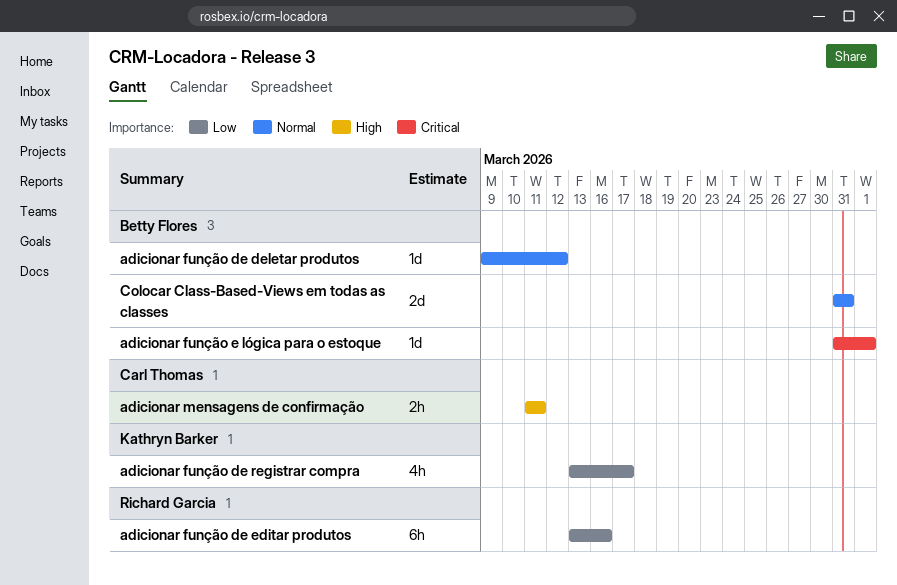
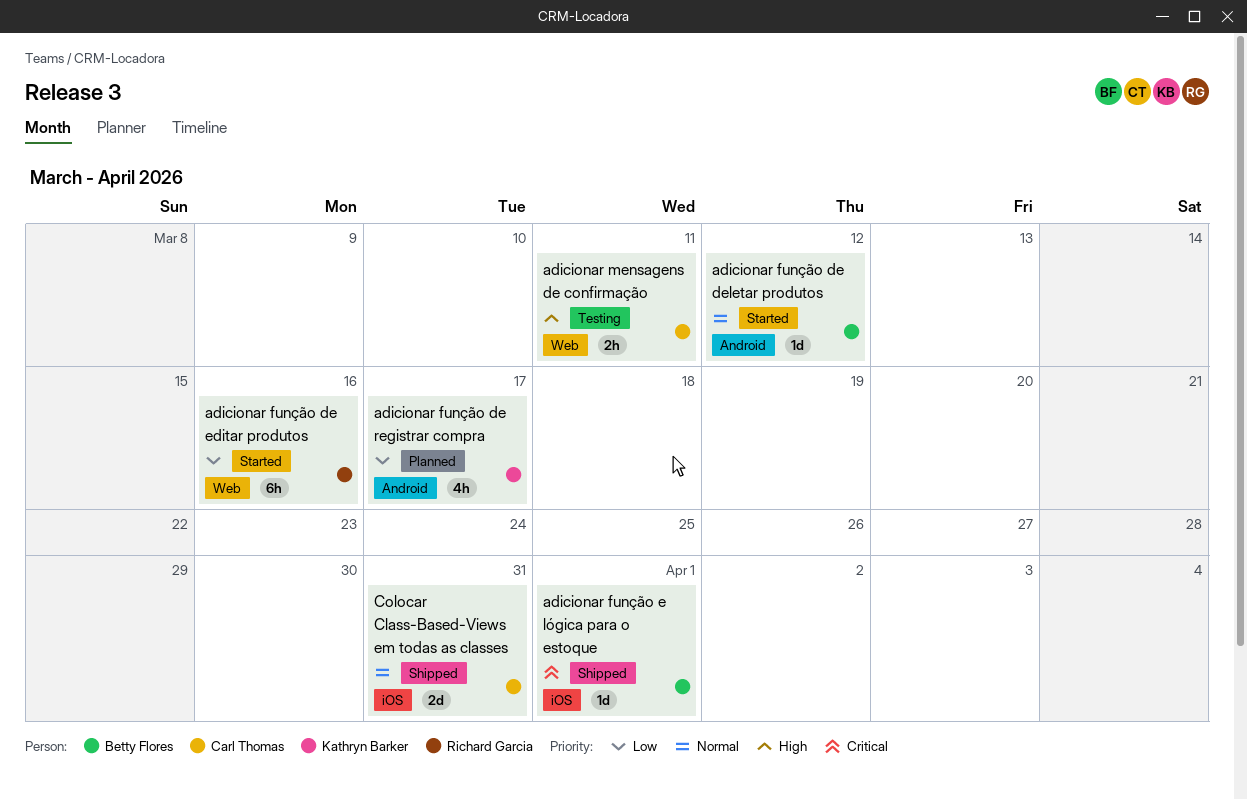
Colocar Class-Based-Views em todas as classes, owner: Betty Flores -> Carl Thomas

